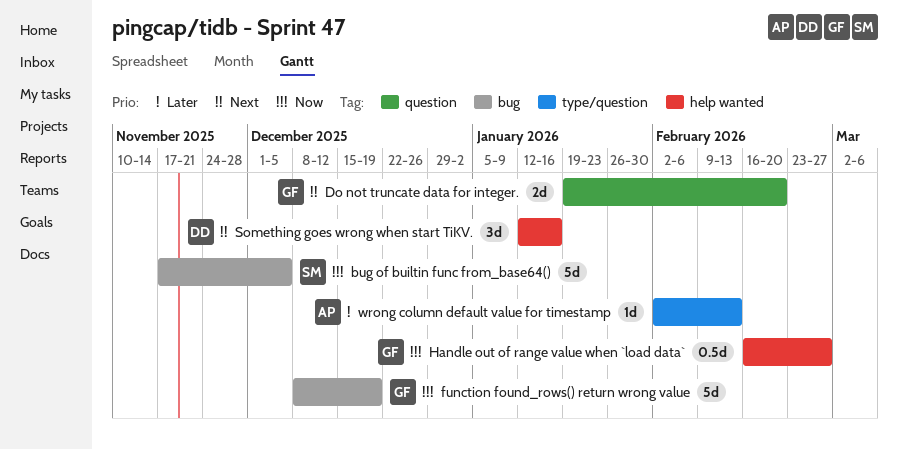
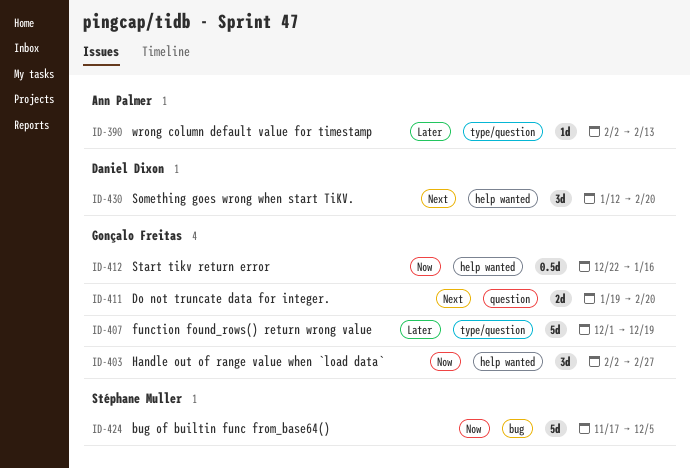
function found_rows() return wrong value, priority: Now -> Later
function found_rows() return wrong value, label: bug -> type/question
function found_rows() return wrong value, start: Dec 8 -> Dec 1
Handle out of range value when `load data`, estimate: 0.5d -> 3d
Handle out of range value when `load data`, start: Feb 16 -> Feb 2
Something goes wrong when start TiKV., due: Jan 16 -> Feb 20
Start tikv return error: none -> present

